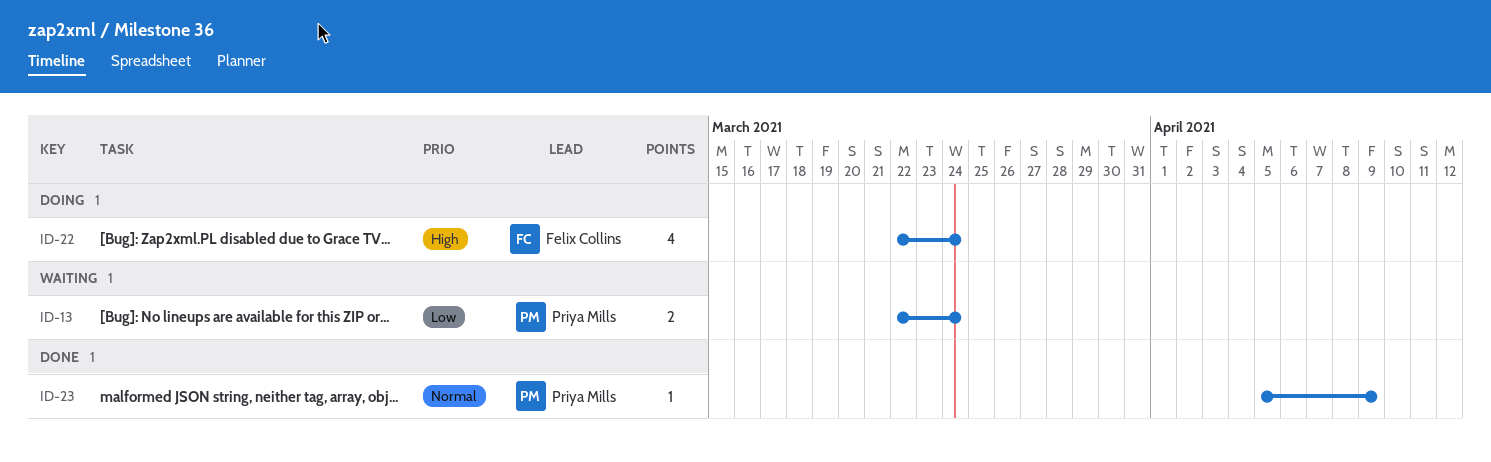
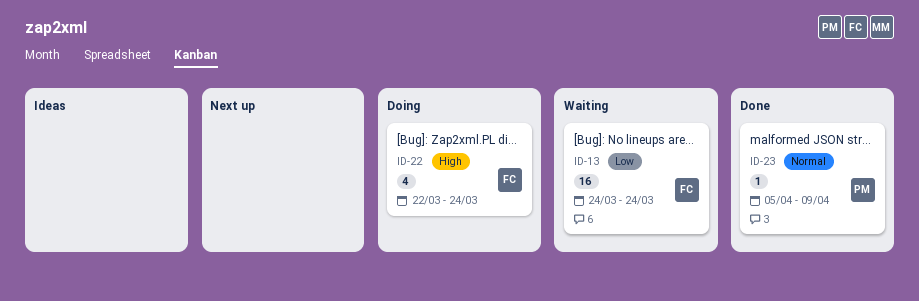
ID-13, owner: Priya Mills -> Felix Collins
ID-13, estimate: 2 -> 16
ID-13, start: Mar 22 -> Mar 24

